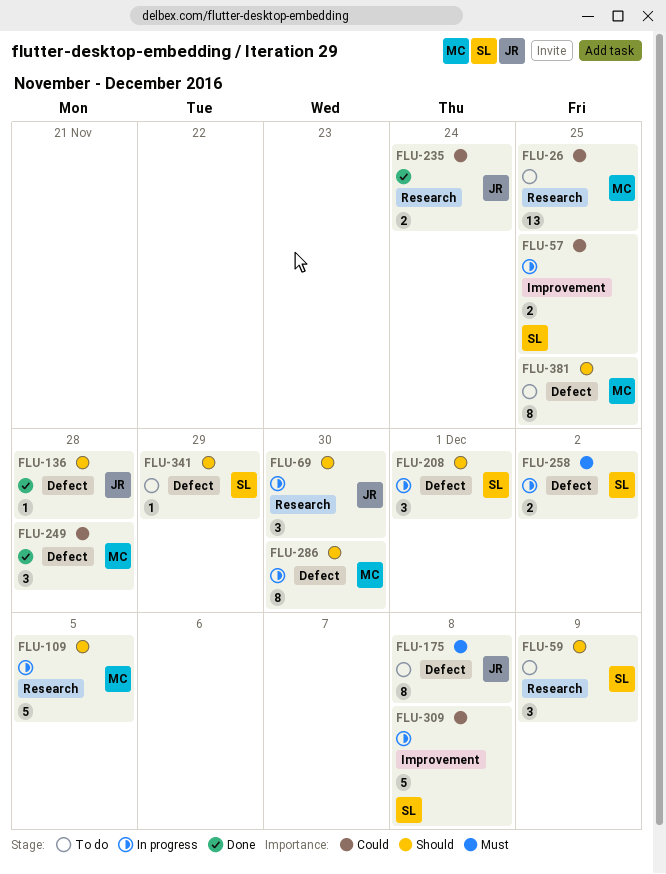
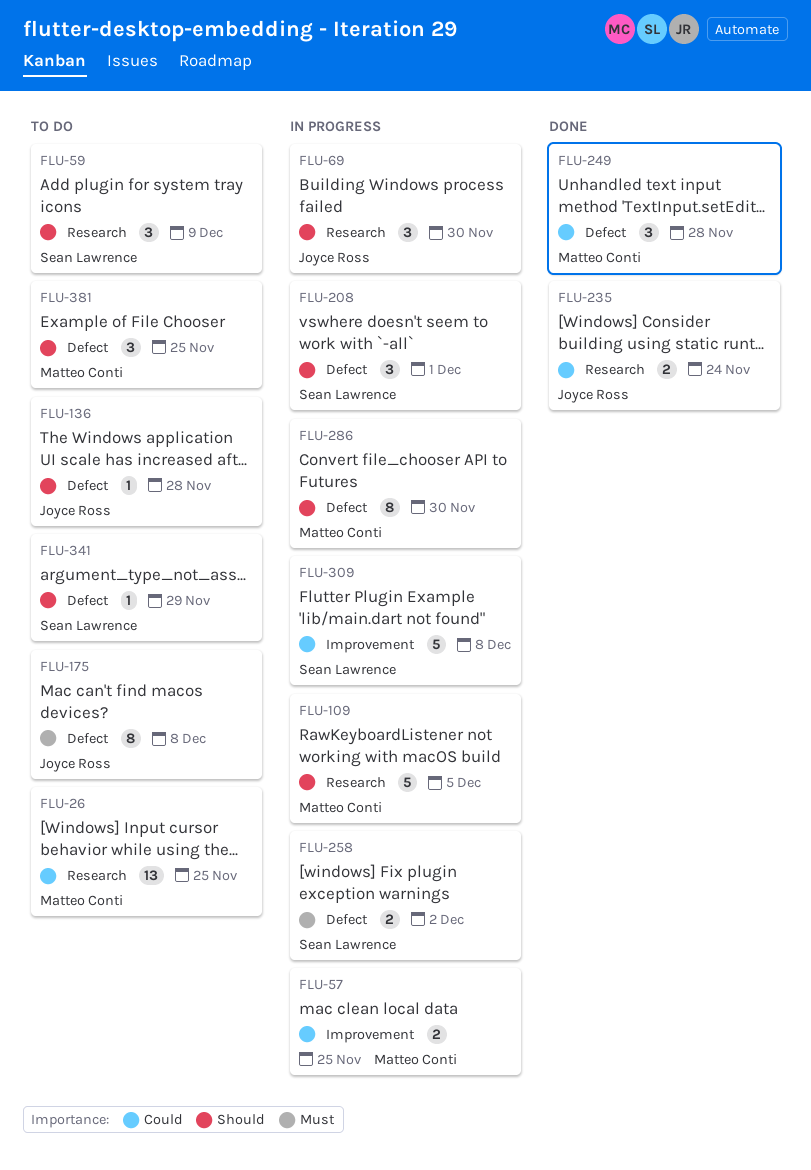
FLU-57, owner: Sean Lawrence -> Matteo Conti
FLU-136, status: Done -> To do
FLU-381, estimate: 8 -> 3

